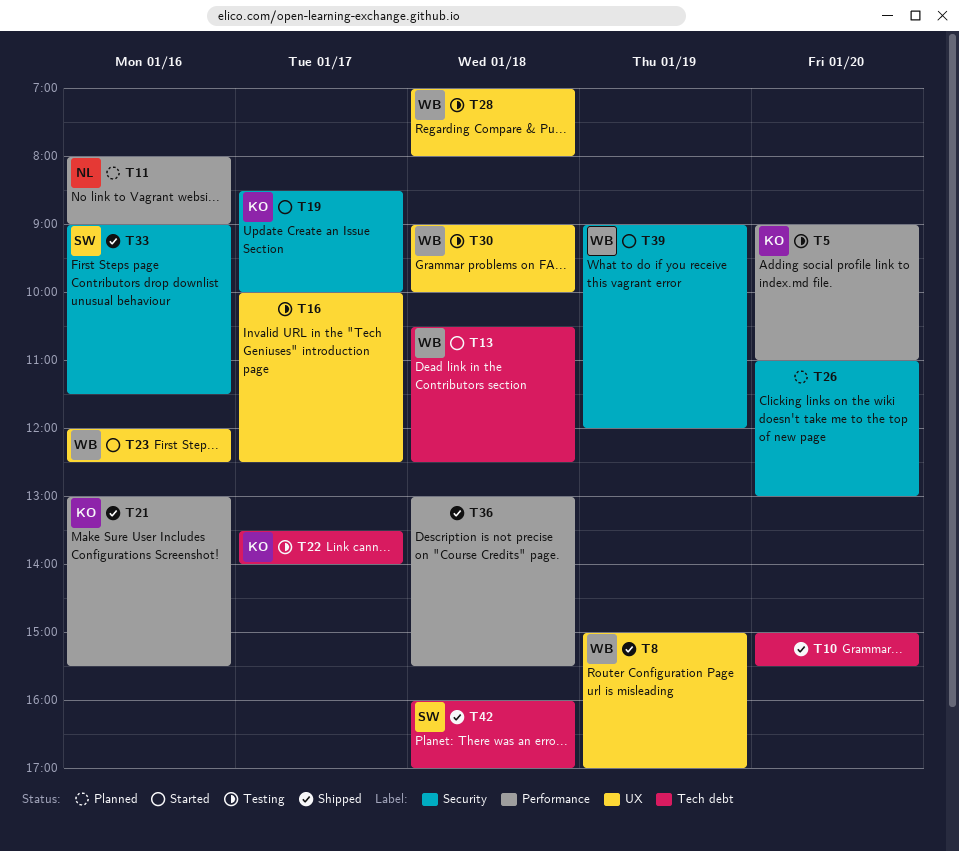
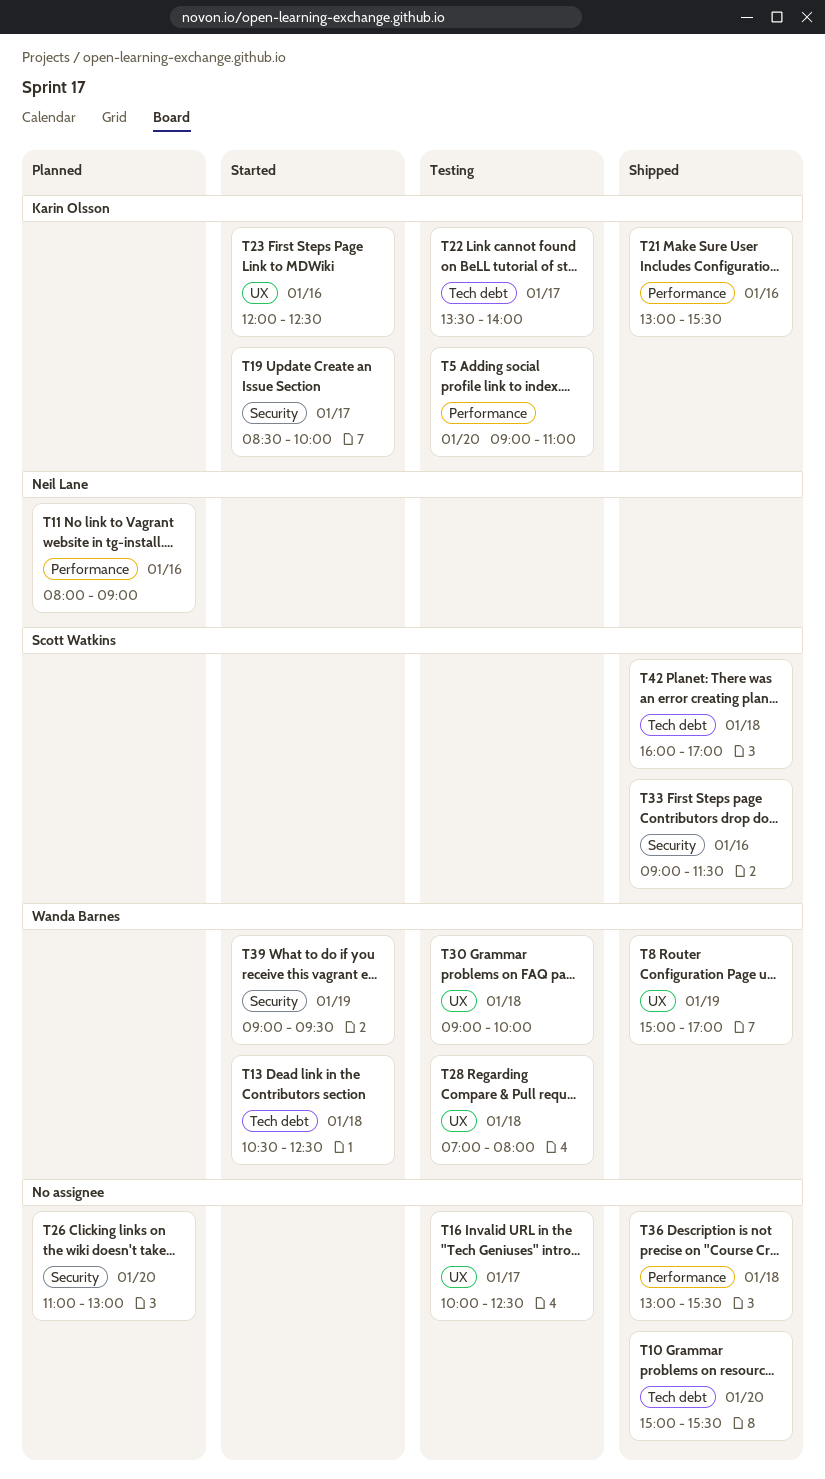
T23, owner: Wanda Barnes -> Karin Olsson
T39, ends: 12:00 -> 09:30

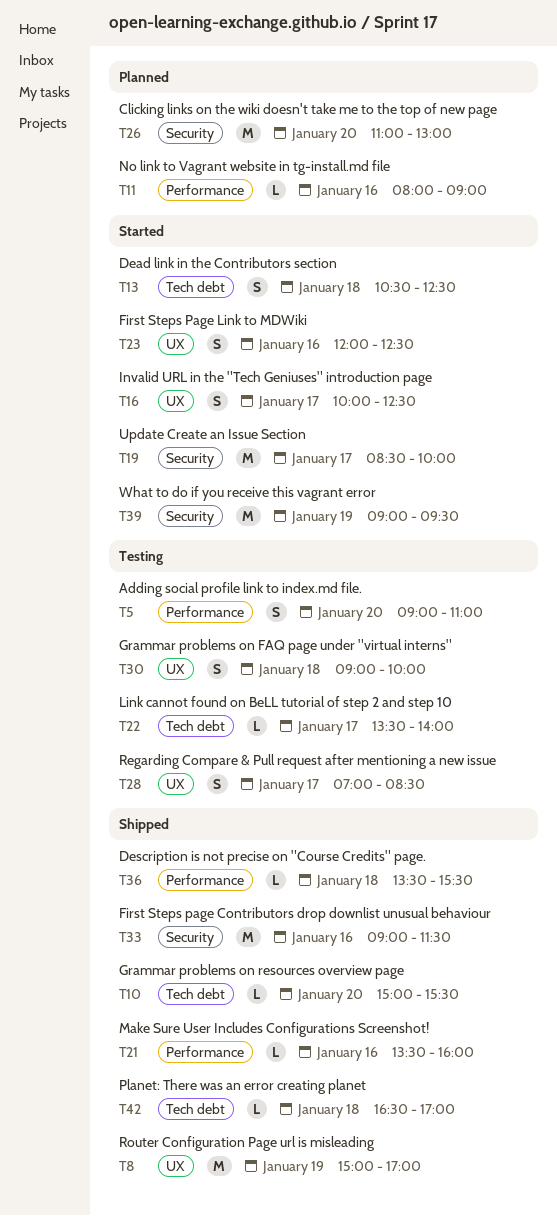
T16, status: Testing -> Started
T21, begins: 13:00 -> 13:30
T21, ends: 15:30 -> 16:00
T28, day: Jan 18 -> Jan 17
T28, ends: 08:00 -> 08:30
T36, begins: 13:00 -> 13:30
T42, begins: 16:00 -> 16:30

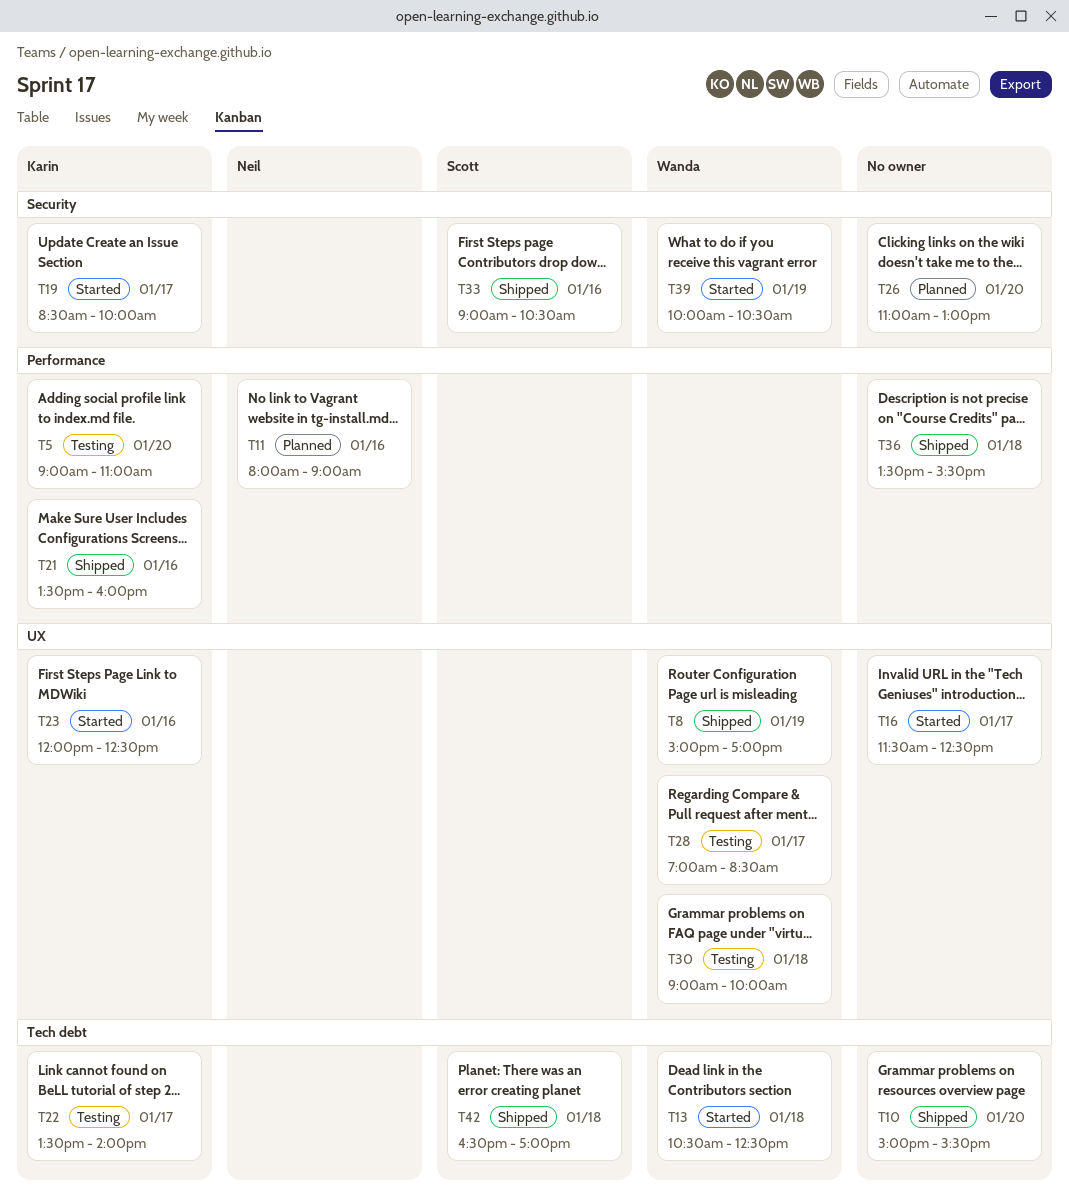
T16, begins: 10:00 -> 11:30
T33, ends: 11:30 -> 10:30
T39, begins: 09:00 -> 10:00
T39, ends: 09:30 -> 10:30

